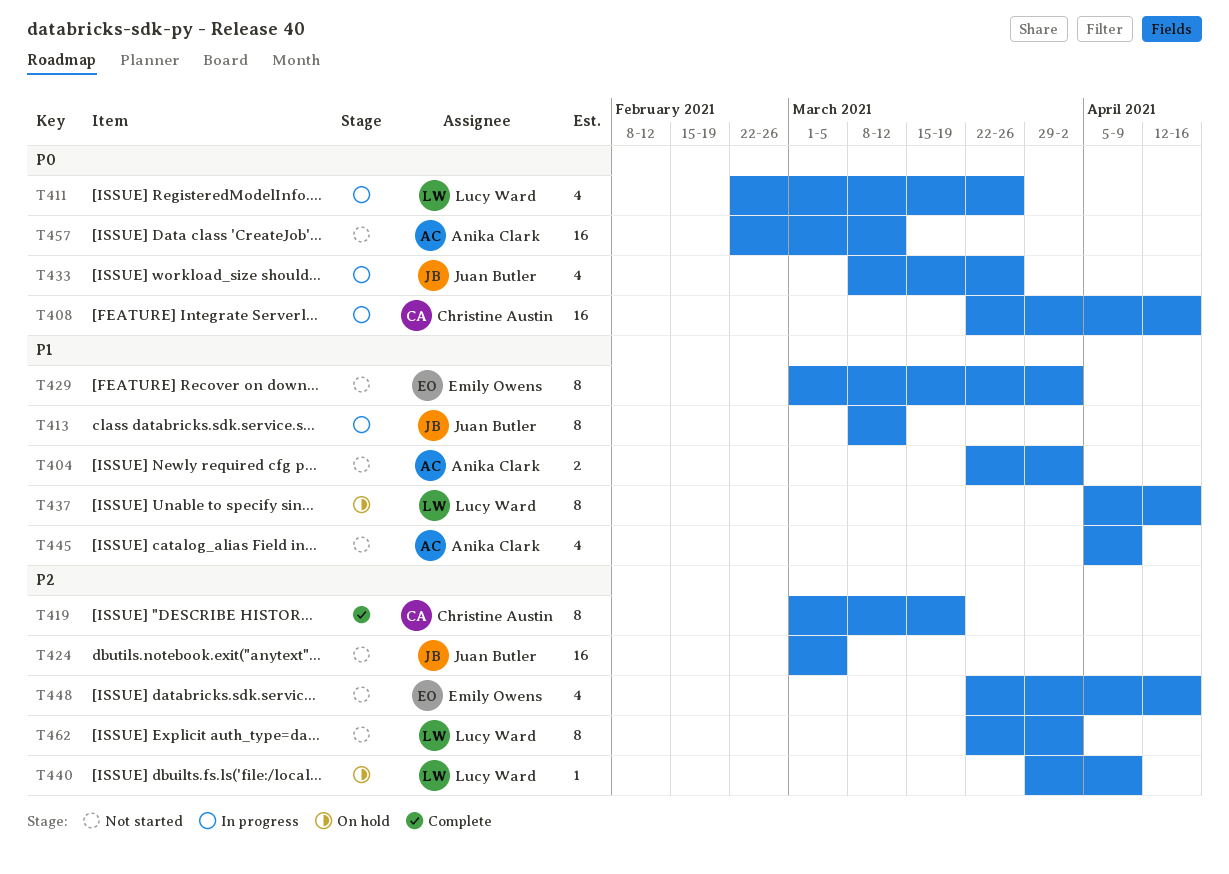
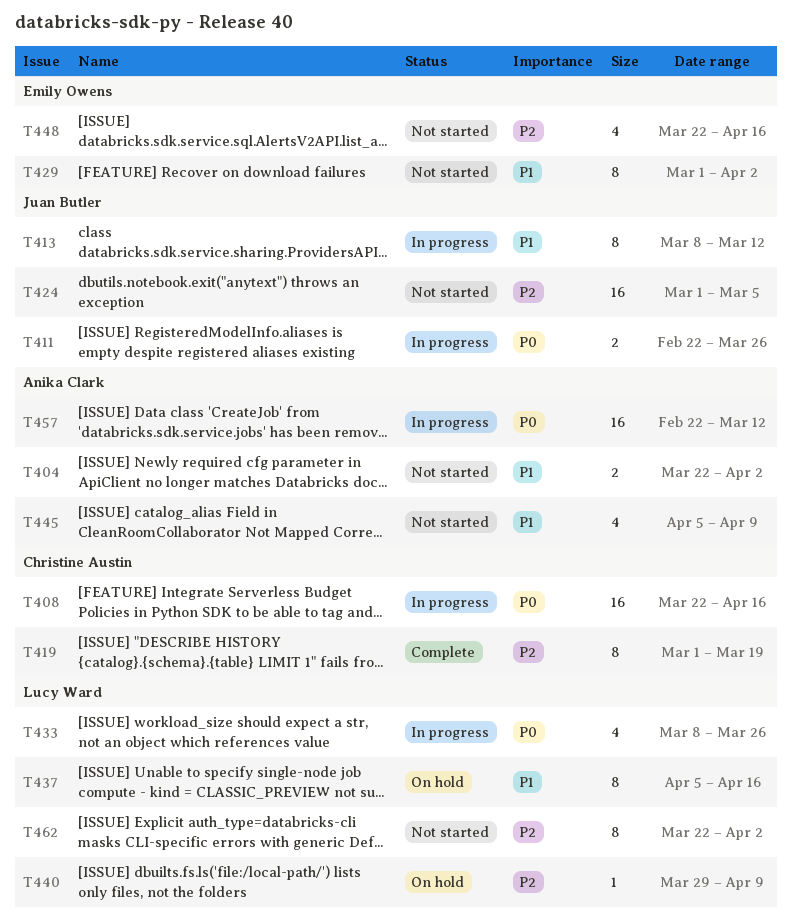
T411, owner: Lucy Ward -> Juan Butler
T411, estimate: 4 -> 2
T433, owner: Juan Butler -> Lucy Ward
T457, status: Not started -> In progress

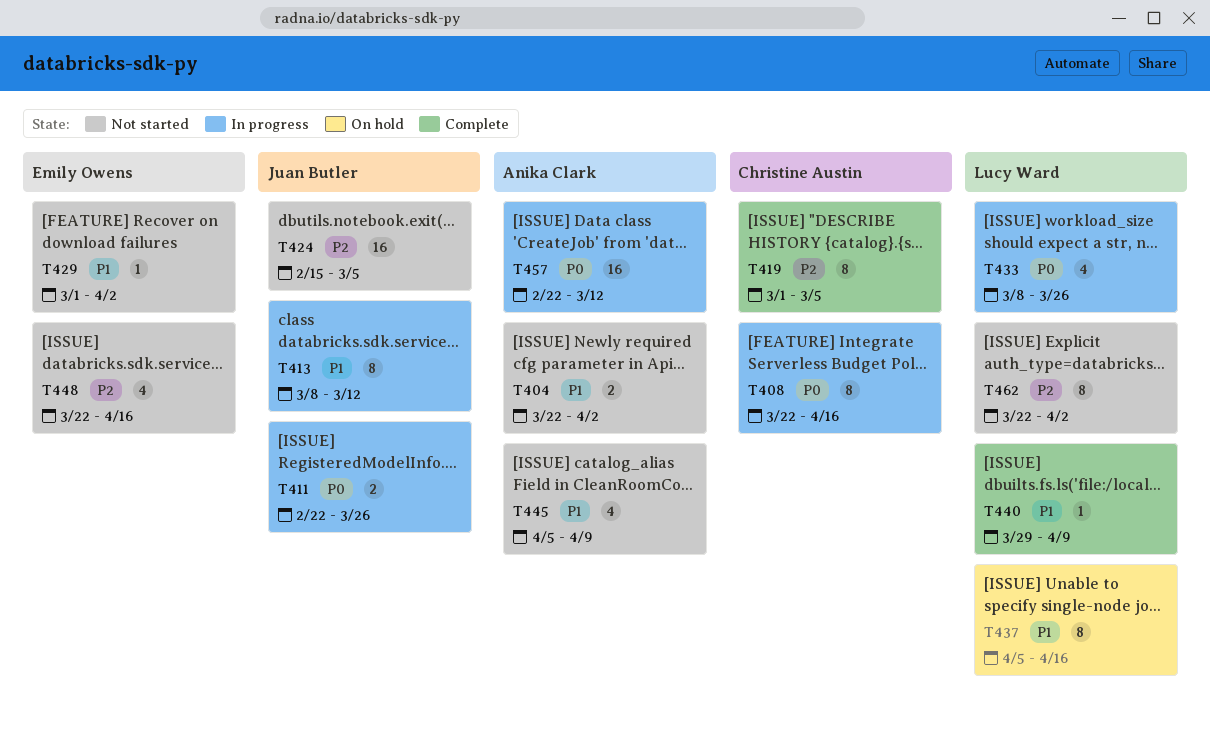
T408, estimate: 16 -> 8
T419, due: Mar 19 -> Mar 5
T424, start: Mar 1 -> Feb 15
T429, estimate: 8 -> 1
T440, status: On hold -> Complete
T440, priority: P2 -> P1

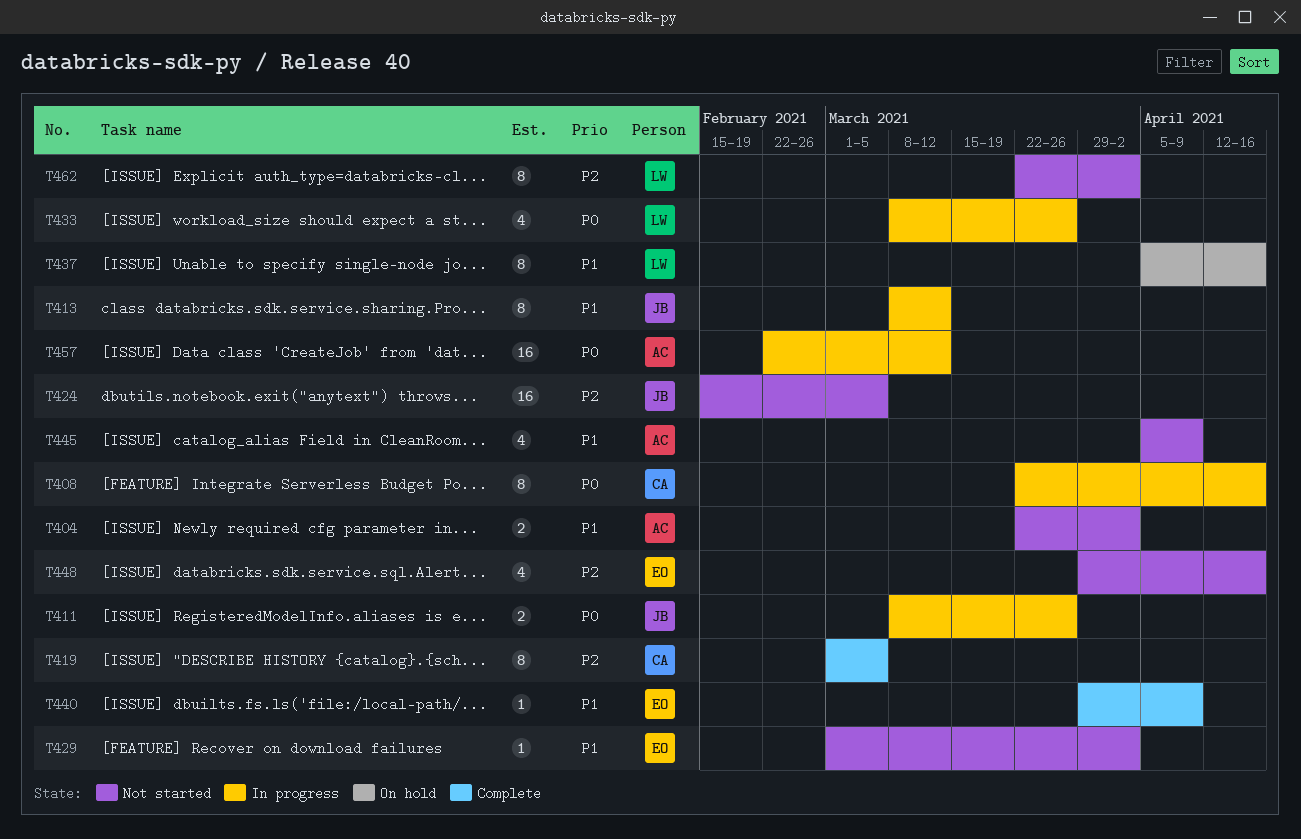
T411, start: Feb 22 -> Mar 8
T440, owner: Lucy Ward -> Emily Owens
T448, start: Mar 22 -> Mar 29

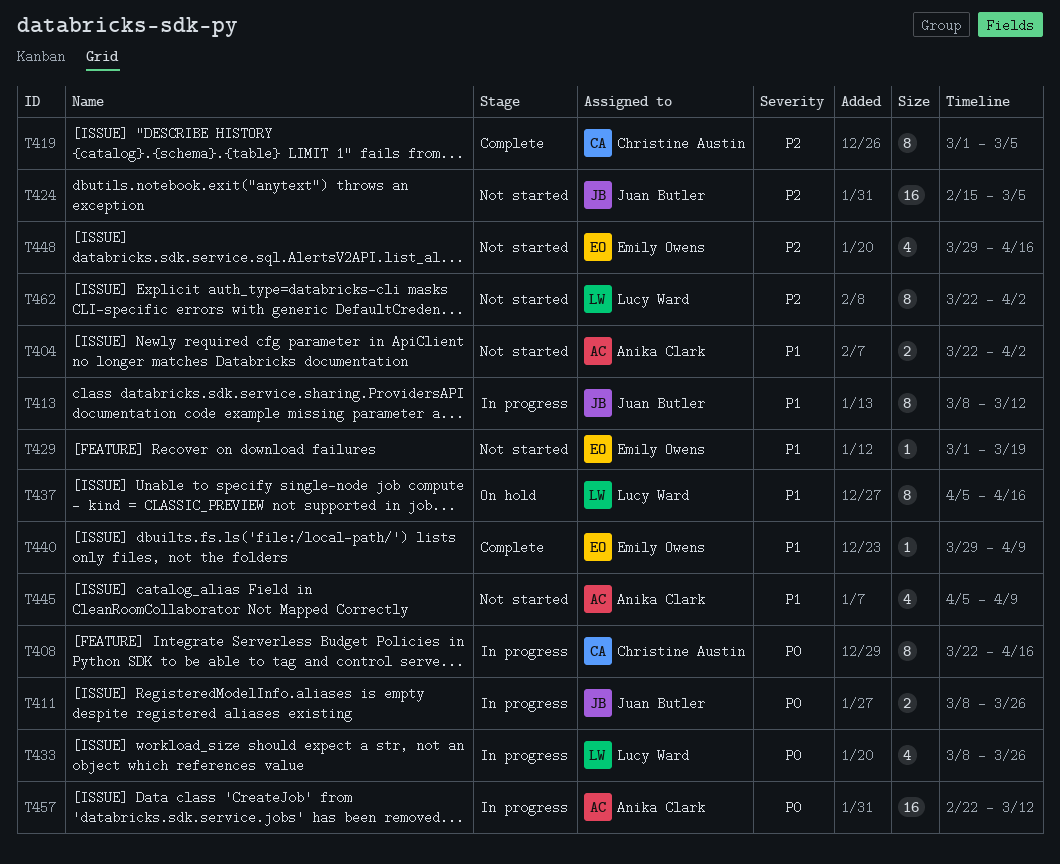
T429, due: Apr 2 -> Mar 19

